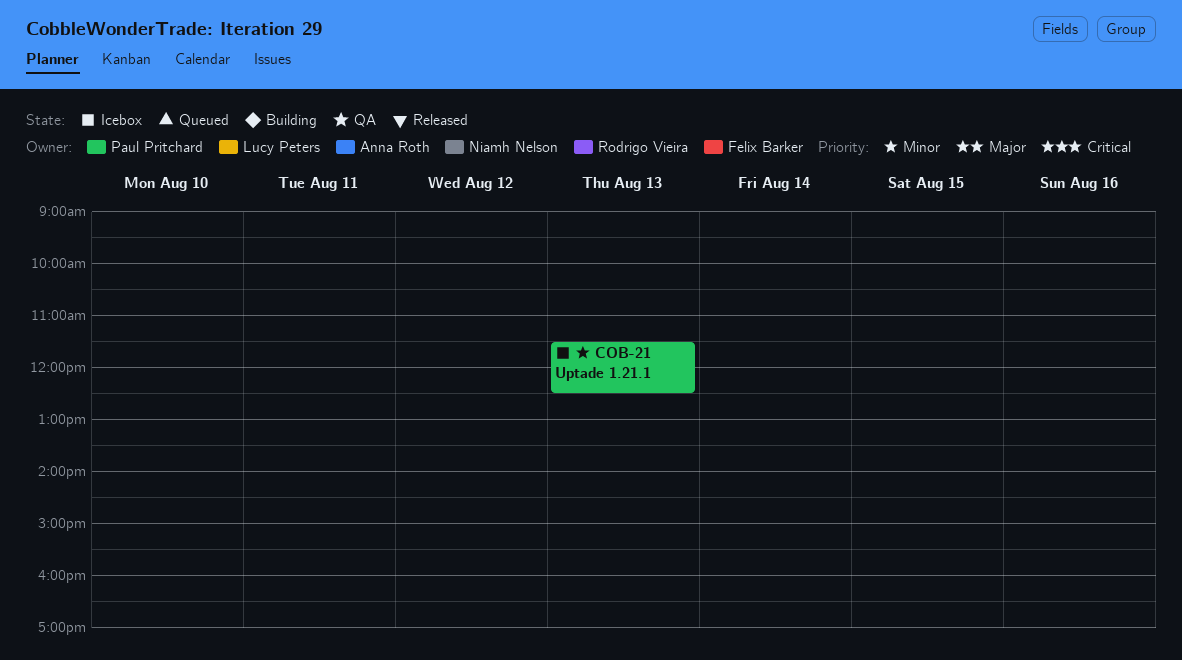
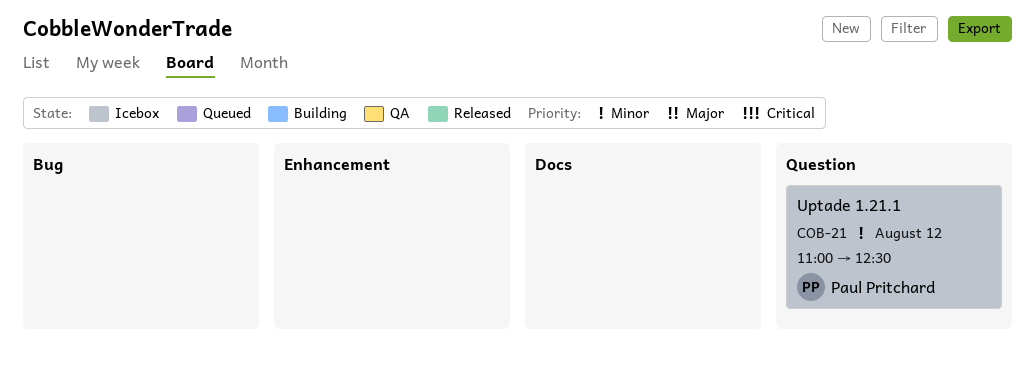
COB-21, day: Aug 13 -> Aug 12
COB-21, begins: 11:30 -> 11:00

